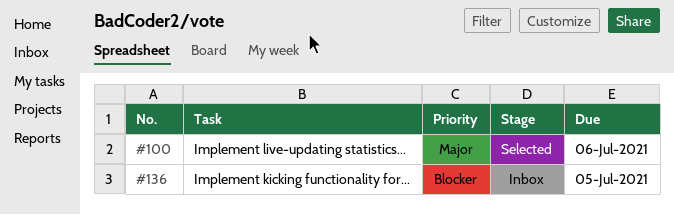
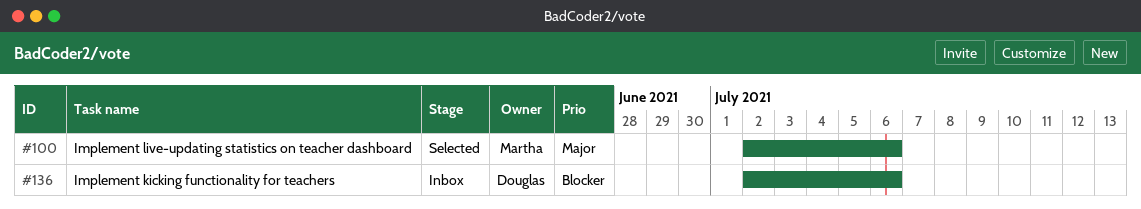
#136, due: Jul 5 -> Jul 6

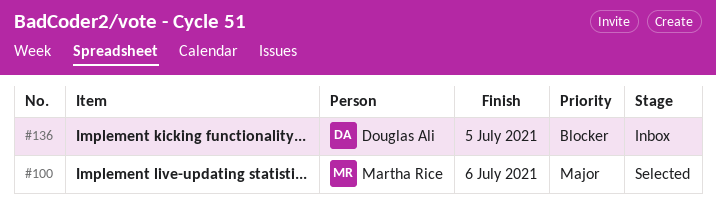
#136, due: Jul 6 -> Jul 5

